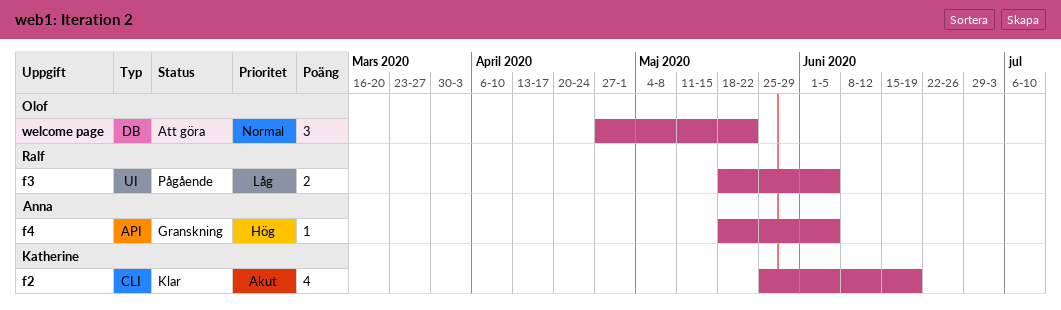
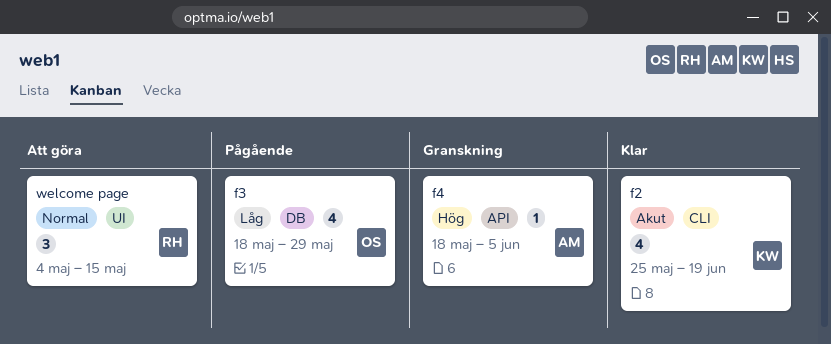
f3, owner: Ralf -> Olof
f3, label: UI -> DB
f3, estimate: 2 -> 4
f3, due: Jun 5 -> May 29
welcome page, owner: Olof -> Ralf
welcome page, label: DB -> UI
welcome page, start: Apr 27 -> May 4
welcome page, due: May 22 -> May 15

